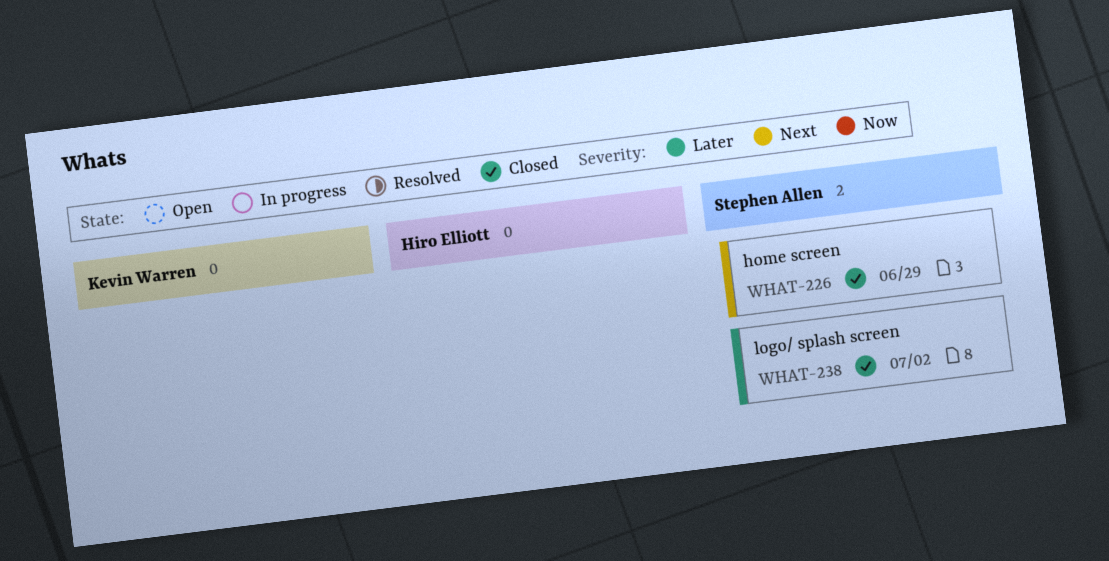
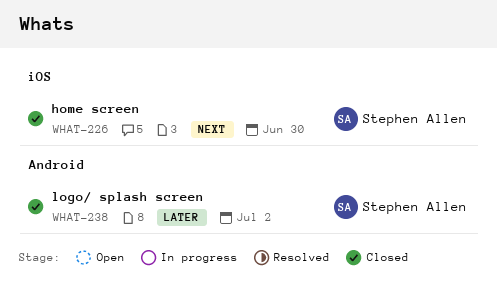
WHAT-226, due: Jun 29 -> Jun 30

